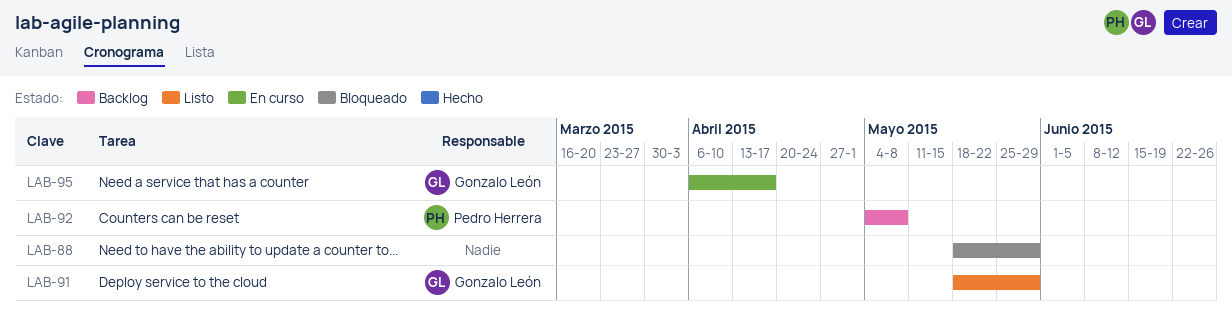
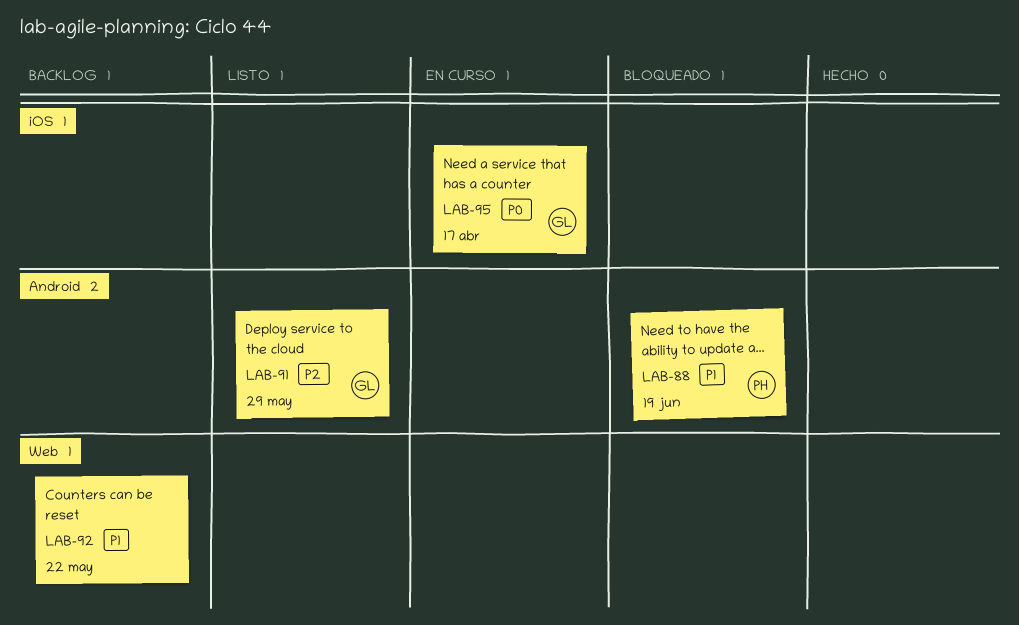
LAB-88, owner: none -> Pedro Herrera
LAB-88, due: May 29 -> Jun 19
LAB-92, owner: Pedro Herrera -> none
LAB-92, due: May 8 -> May 22

